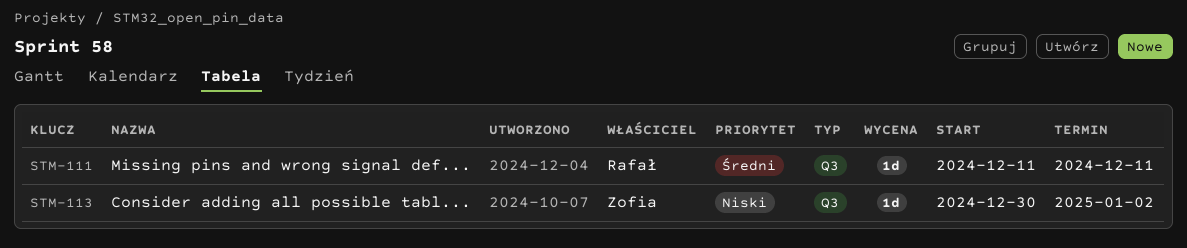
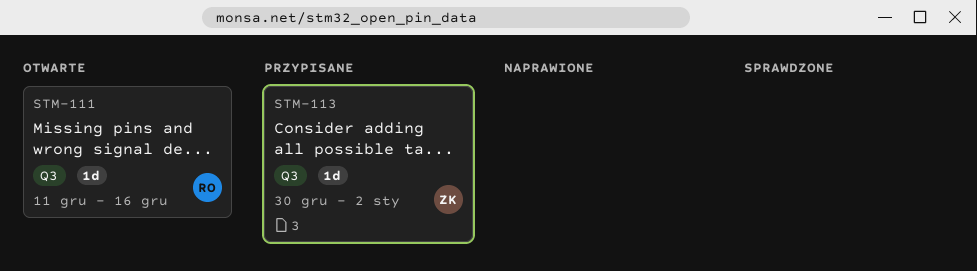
STM-111, due: Dec 11 -> Dec 16

